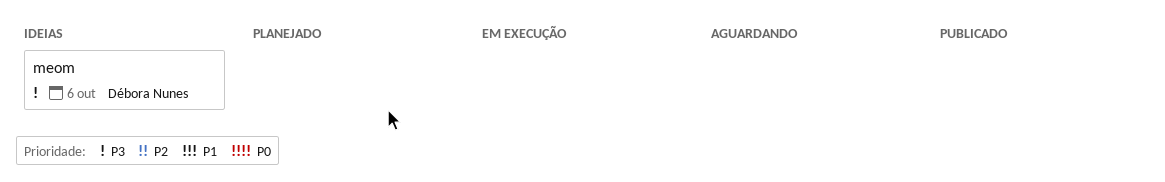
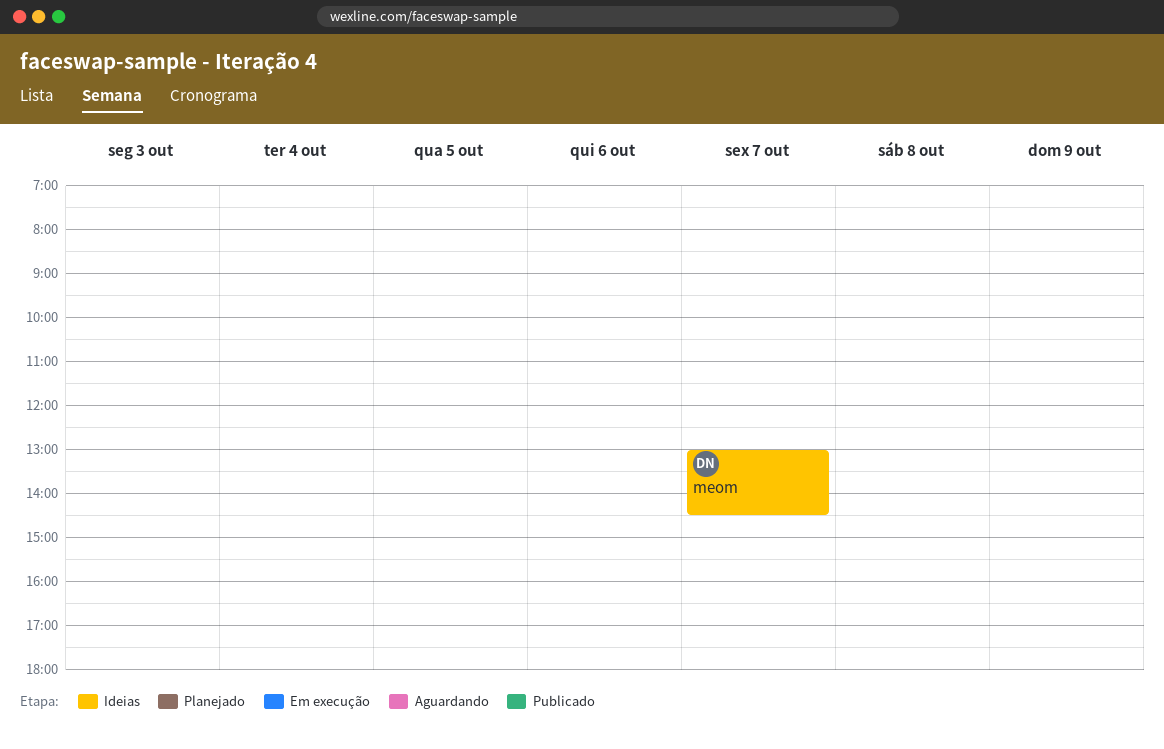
meom, day: Oct 6 -> Oct 7

